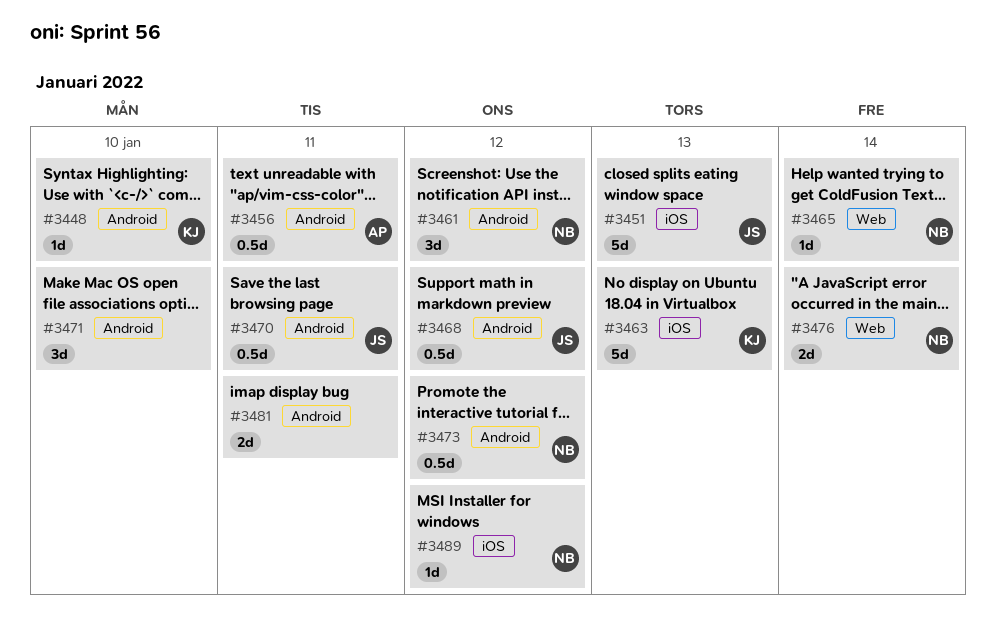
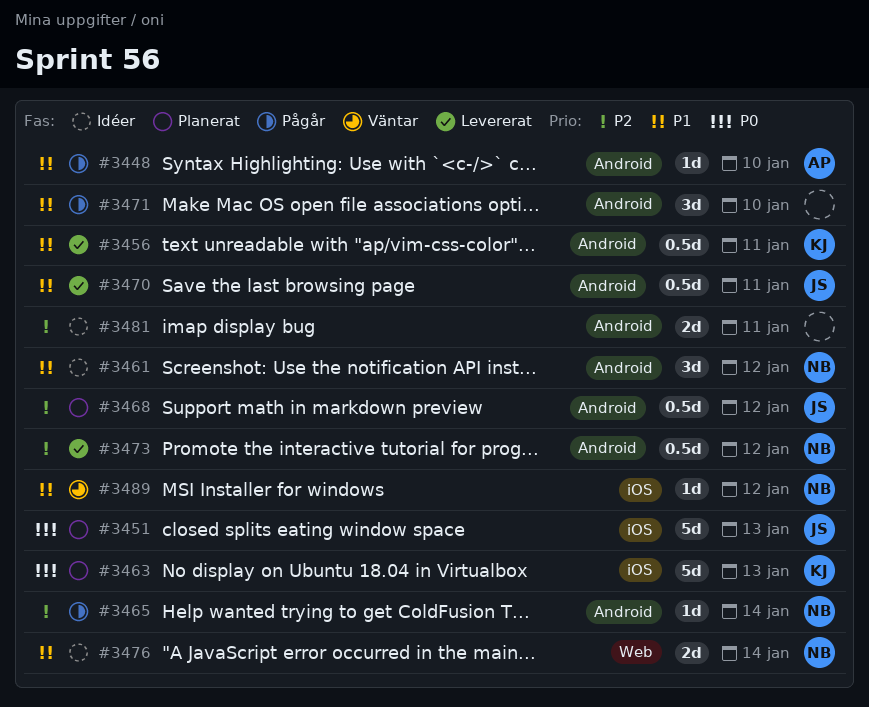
#3448, owner: KJ -> AP
#3456, owner: AP -> KJ
#3465, label: Web -> Android

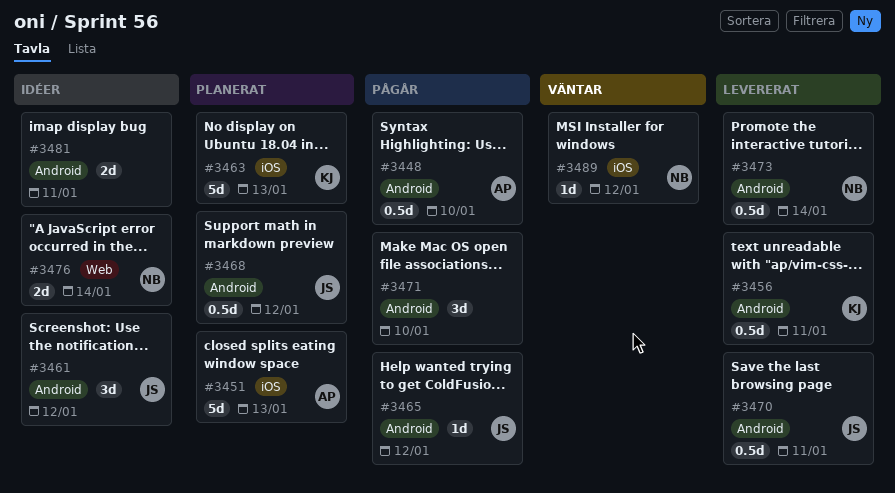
#3448, estimate: 1d -> 0.5d
#3451, owner: JS -> AP
#3461, owner: NB -> JS
#3465, owner: NB -> JS
#3465, day: Jan 14 -> Jan 12
#3473, day: Jan 12 -> Jan 14

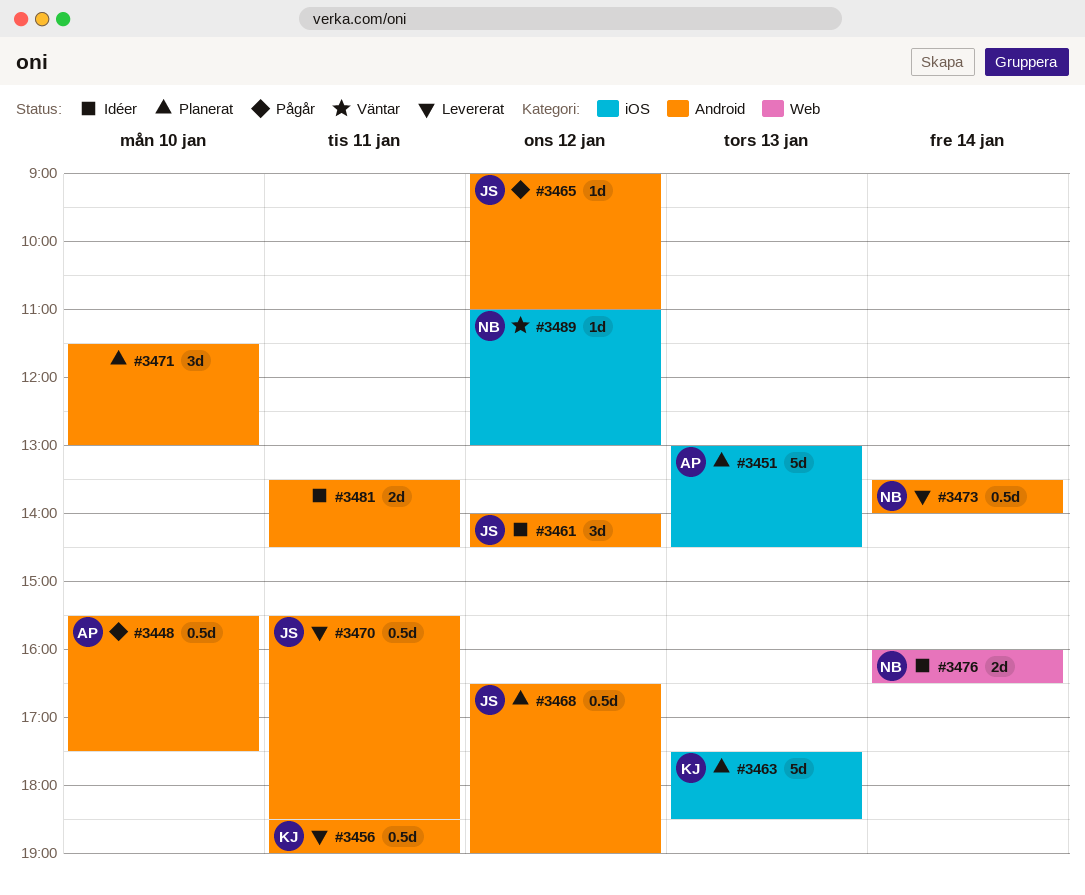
#3471, status: Pågår -> Planerat

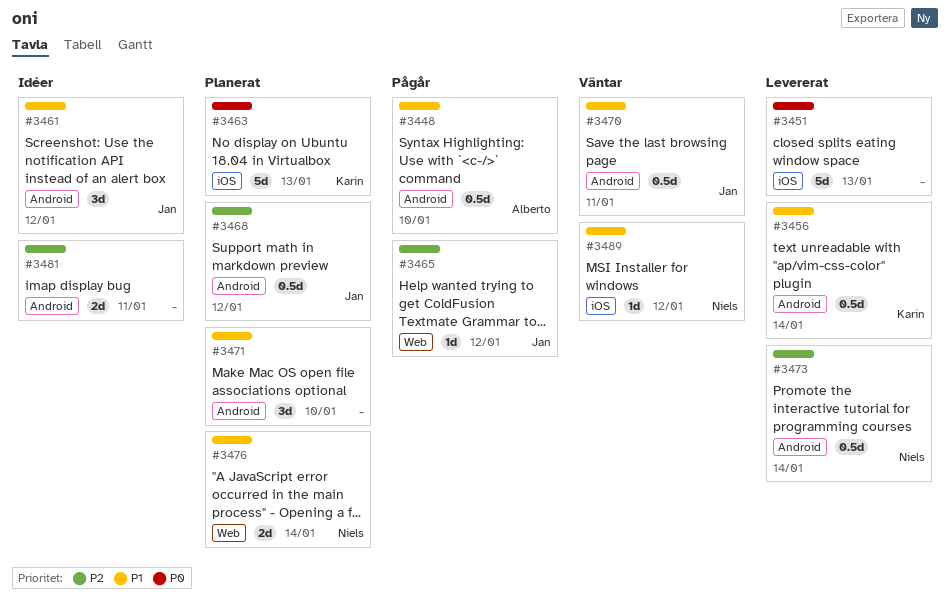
#3451, status: Planerat -> Levererat
#3451, owner: Alberto -> none
#3456, day: Jan 11 -> Jan 14
#3465, label: Android -> Web
#3470, status: Levererat -> Väntar
#3476, status: Idéer -> Planerat

